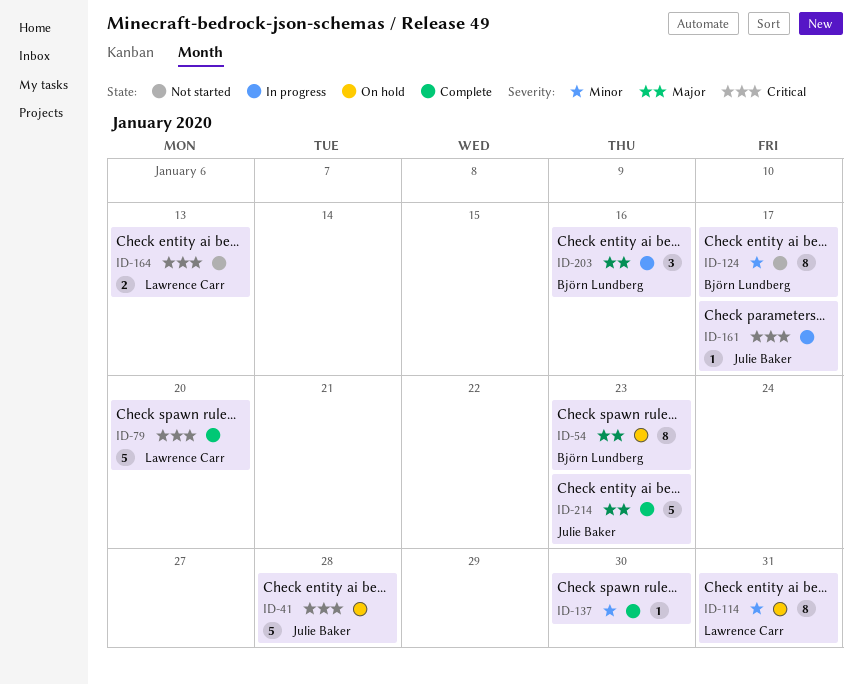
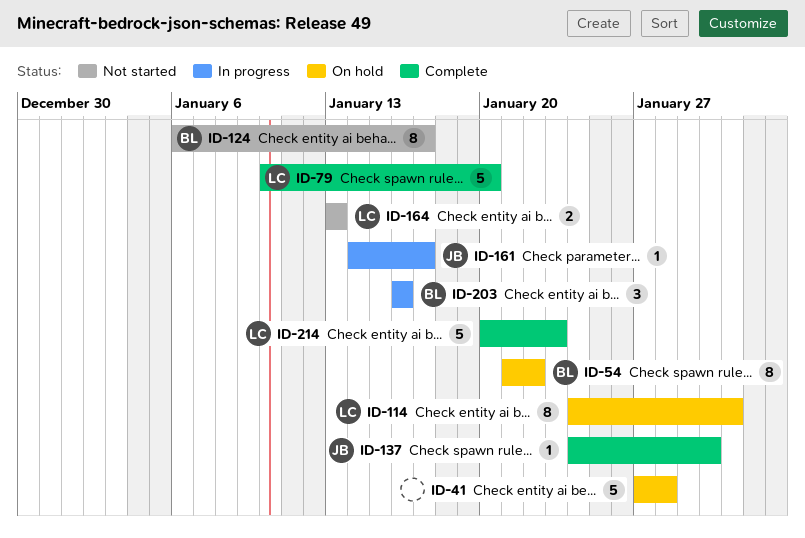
ID-41, owner: Julie Baker -> none
ID-54, due: Jan 23 -> Jan 22
ID-137, owner: none -> Julie Baker
ID-214, owner: Julie Baker -> Lawrence Carr

